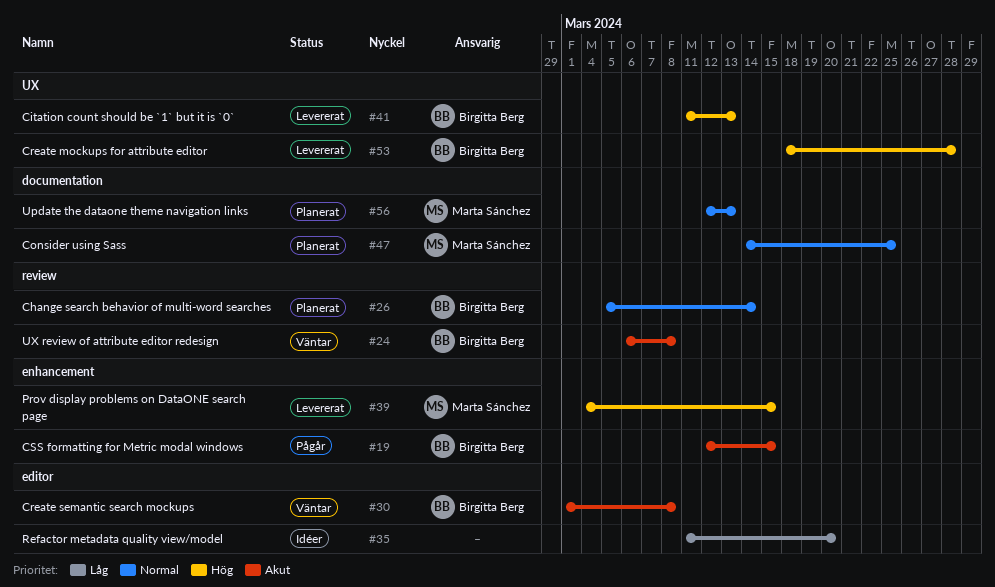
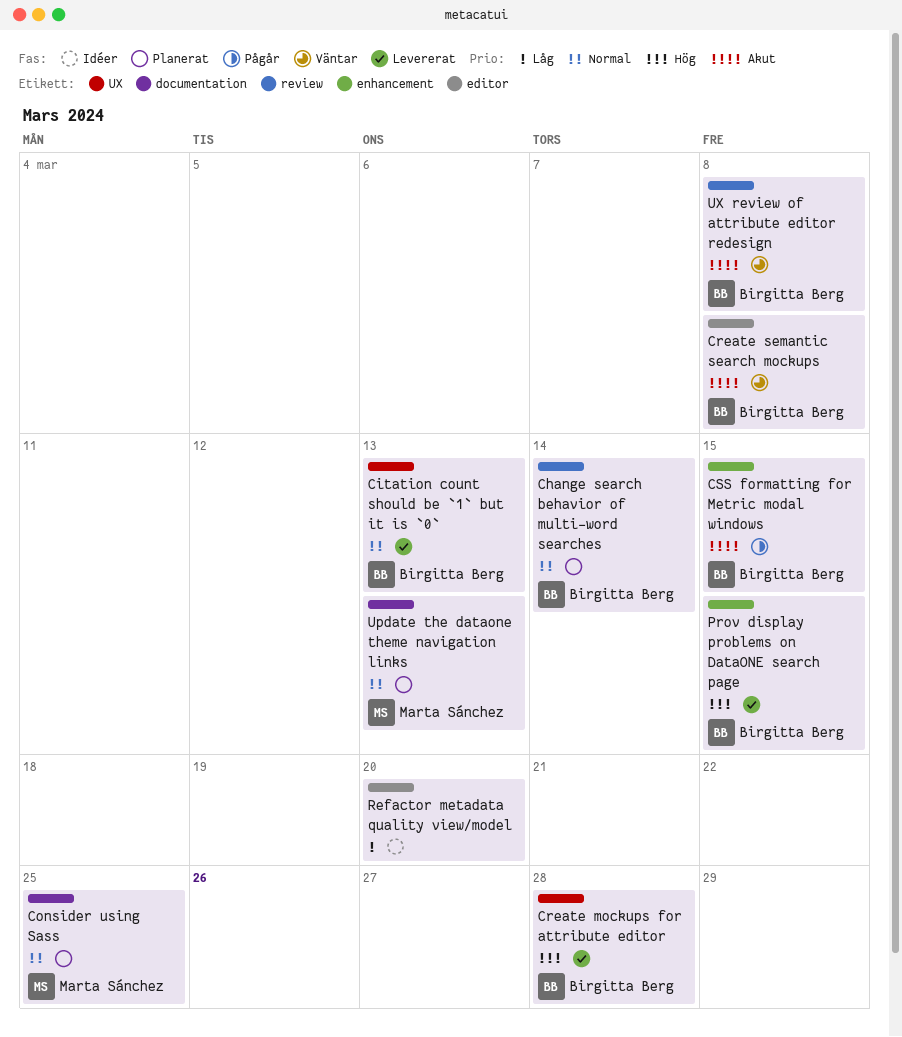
Citation count should be `1` but it is `0`, priority: Hög -> Normal
Prov display problems on DataONE search page, owner: Marta Sánchez -> Birgitta Berg

